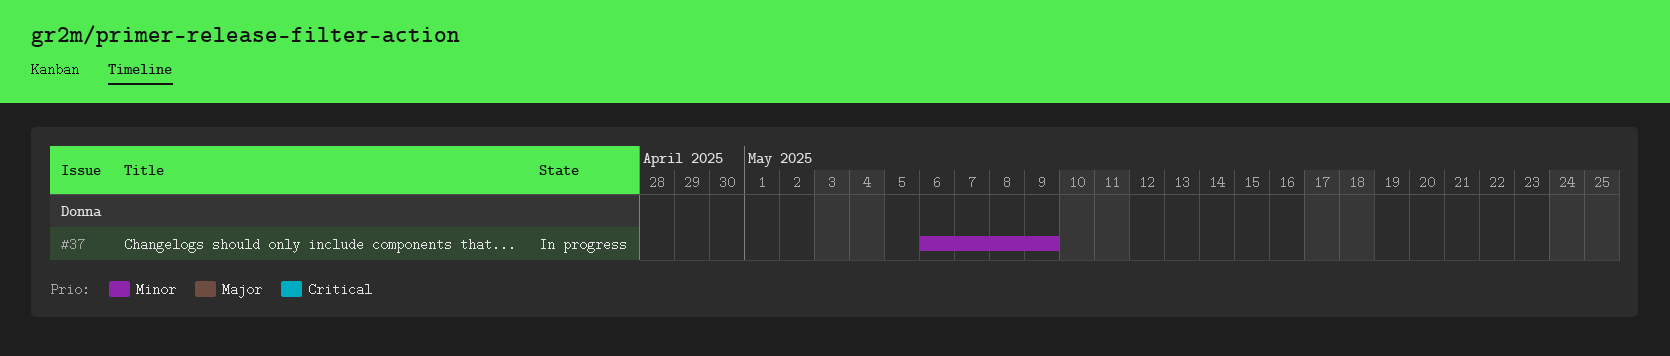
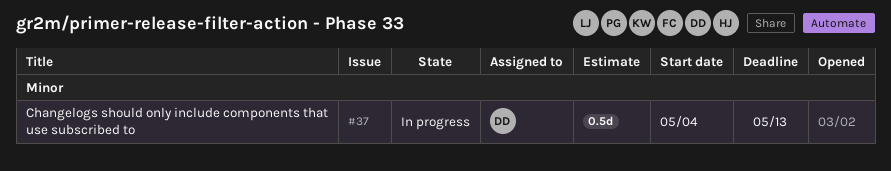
#37, start: May 6 -> May 4
#37, due: May 9 -> May 13

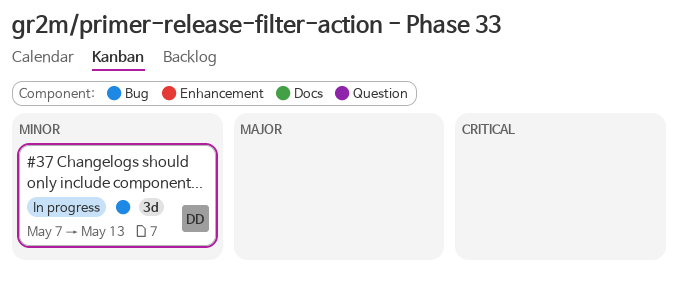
#37, estimate: 0.5d -> 3d
#37, start: May 4 -> May 7

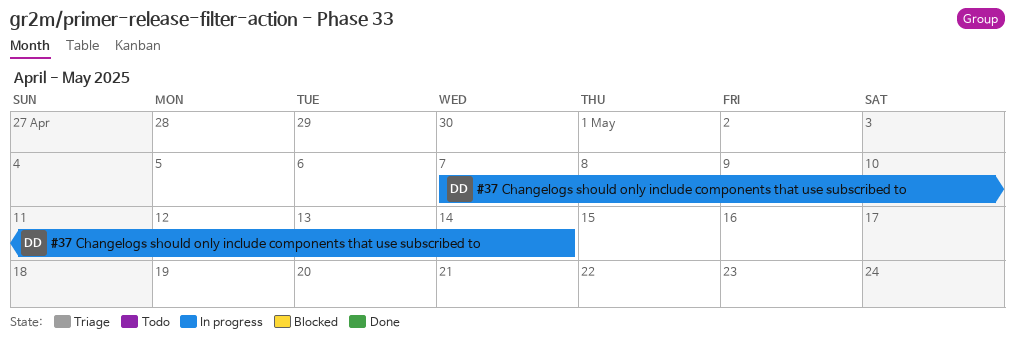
#37, due: May 13 -> May 14

